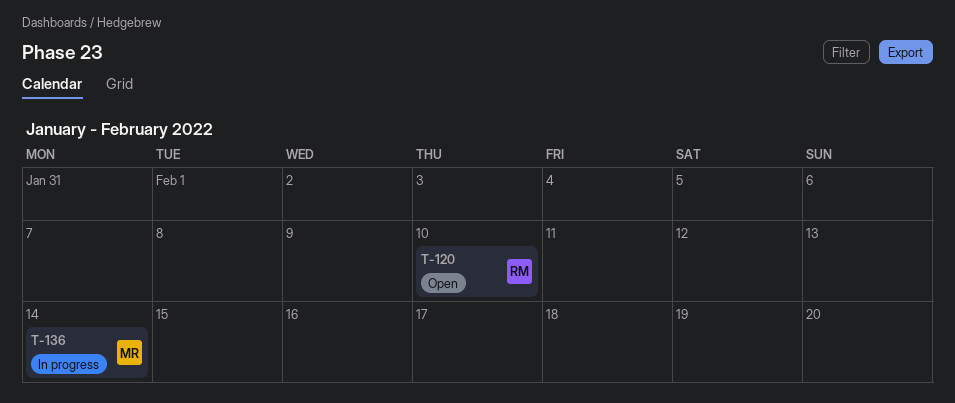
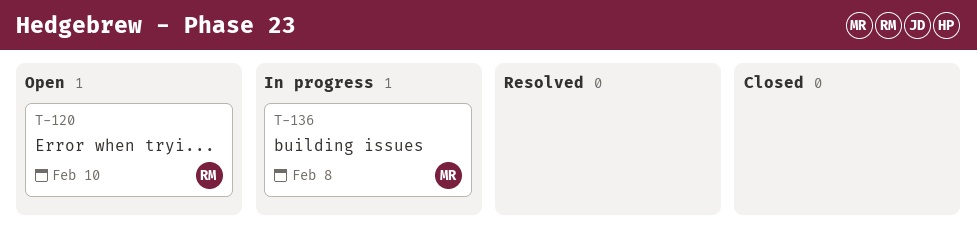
T-136, due: Feb 14 -> Feb 8

